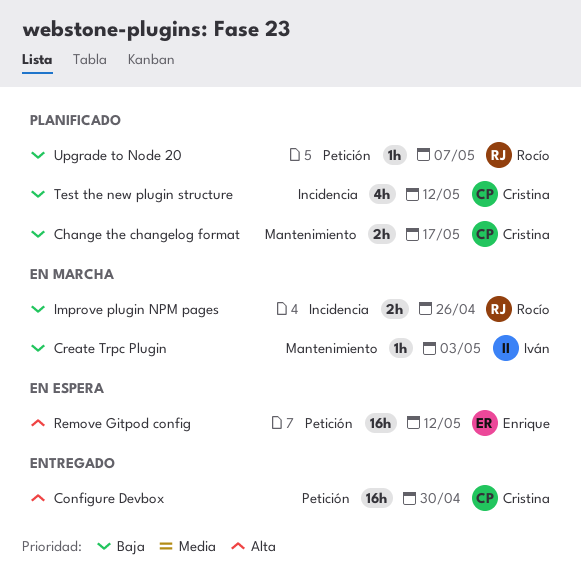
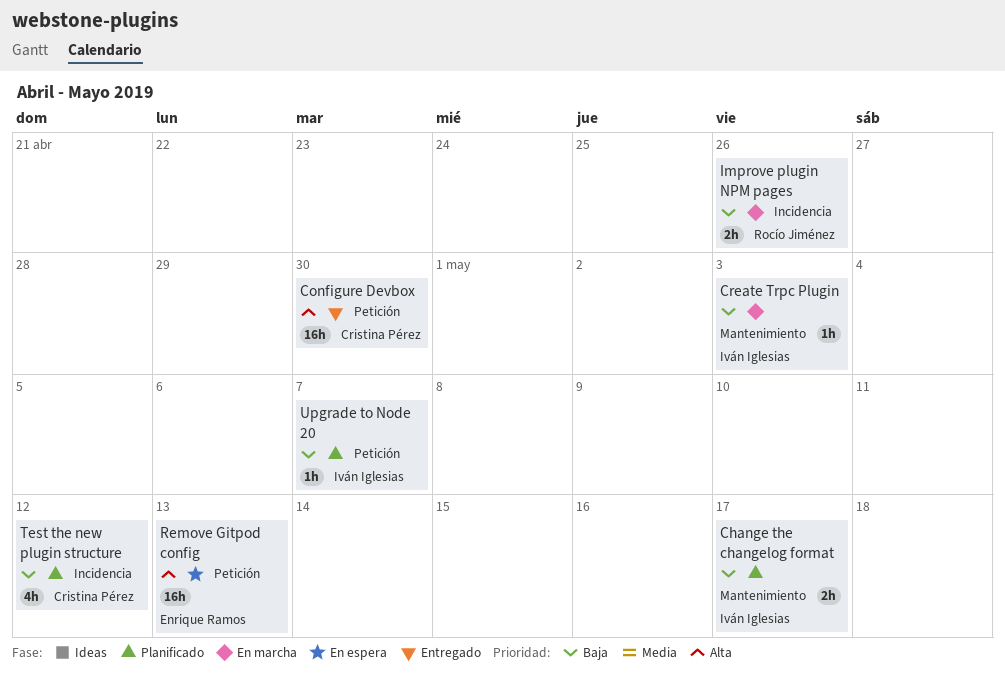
Change the changelog format, owner: Cristina Pérez -> Iván Iglesias
Remove Gitpod config, due: May 12 -> May 13
Upgrade to Node 20, owner: Rocío Jiménez -> Iván Iglesias

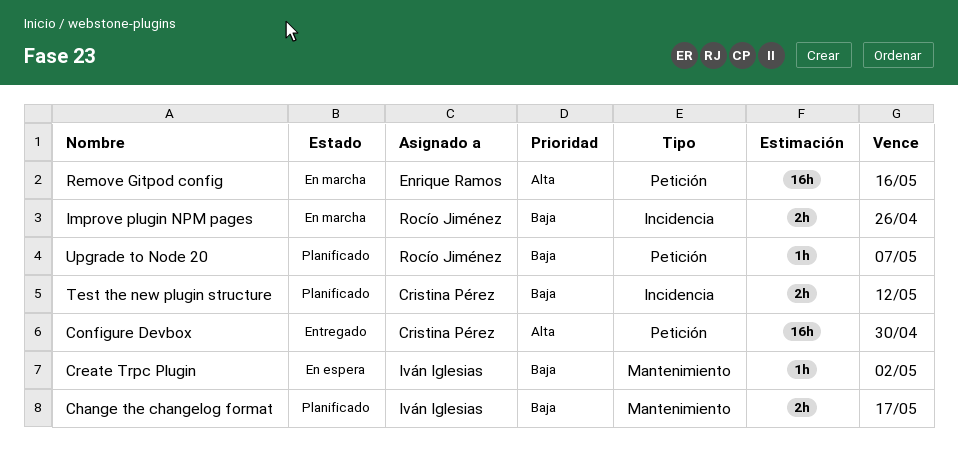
Create Trpc Plugin, status: En marcha -> En espera
Create Trpc Plugin, due: May 3 -> May 2
Remove Gitpod config, status: En espera -> En marcha
Remove Gitpod config, due: May 13 -> May 16
Test the new plugin structure, estimate: 4h -> 2h
Upgrade to Node 20, owner: Iván Iglesias -> Rocío Jiménez

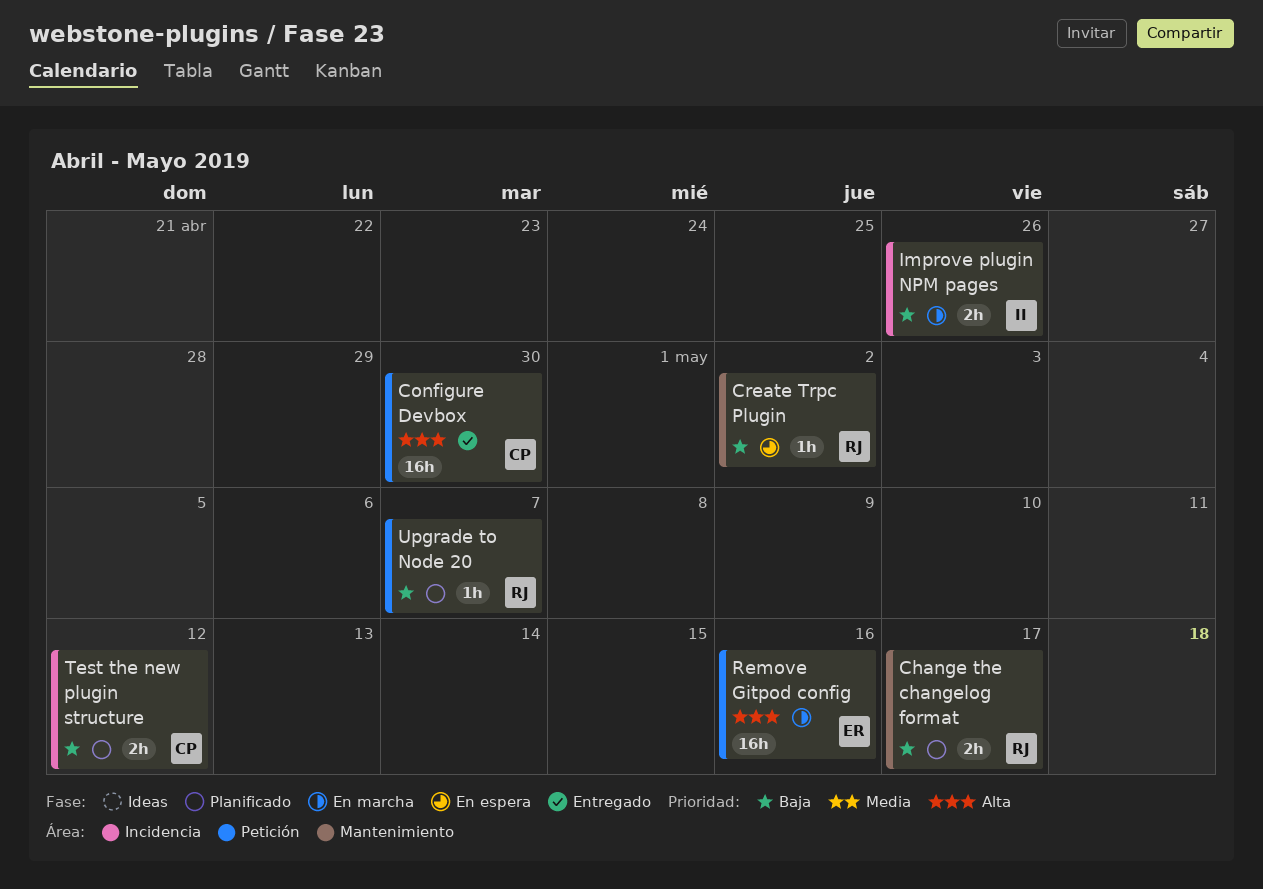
Change the changelog format, owner: Iván Iglesias -> Rocío Jiménez
Create Trpc Plugin, owner: Iván Iglesias -> Rocío Jiménez
Improve plugin NPM pages, owner: Rocío Jiménez -> Iván Iglesias

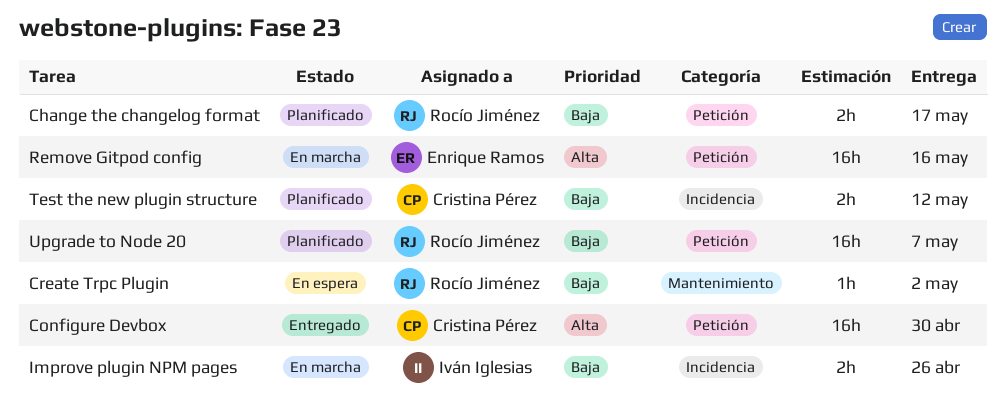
Change the changelog format, label: Mantenimiento -> Petición
Upgrade to Node 20, estimate: 1h -> 16h

